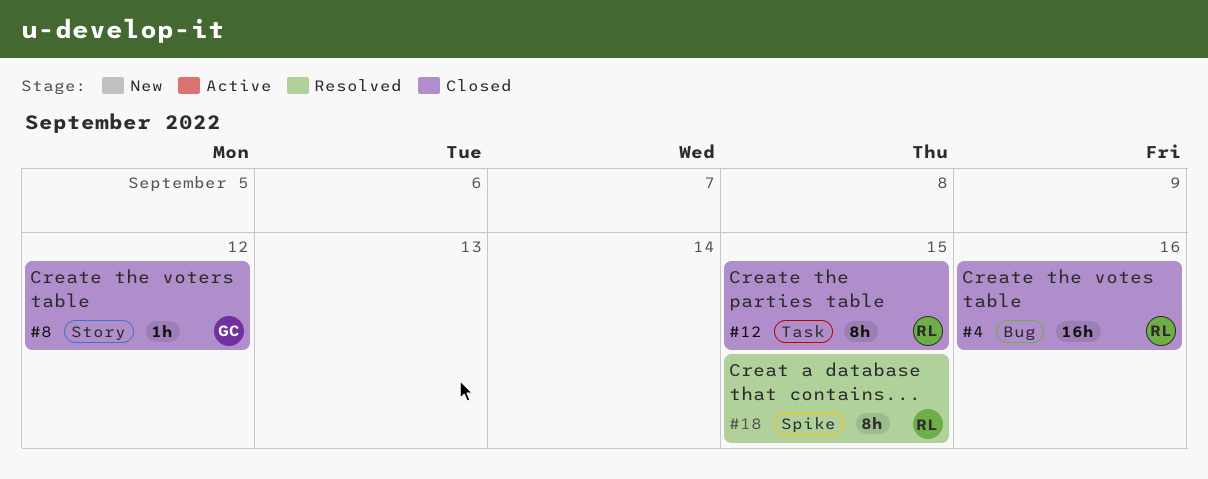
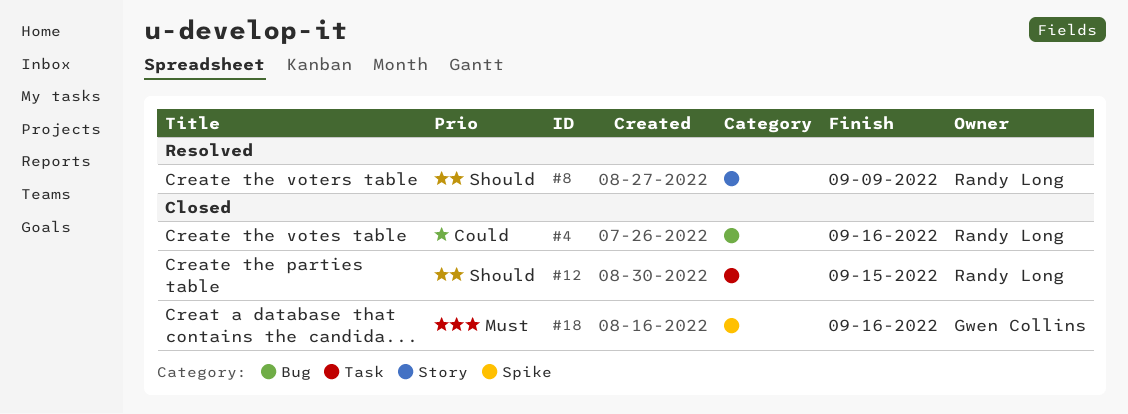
#8, status: Closed -> Resolved
#8, owner: Gwen Collins -> Randy Long
#8, due: Sep 12 -> Sep 9
#18, status: Resolved -> Closed
#18, owner: Randy Long -> Gwen Collins
#18, due: Sep 15 -> Sep 16

